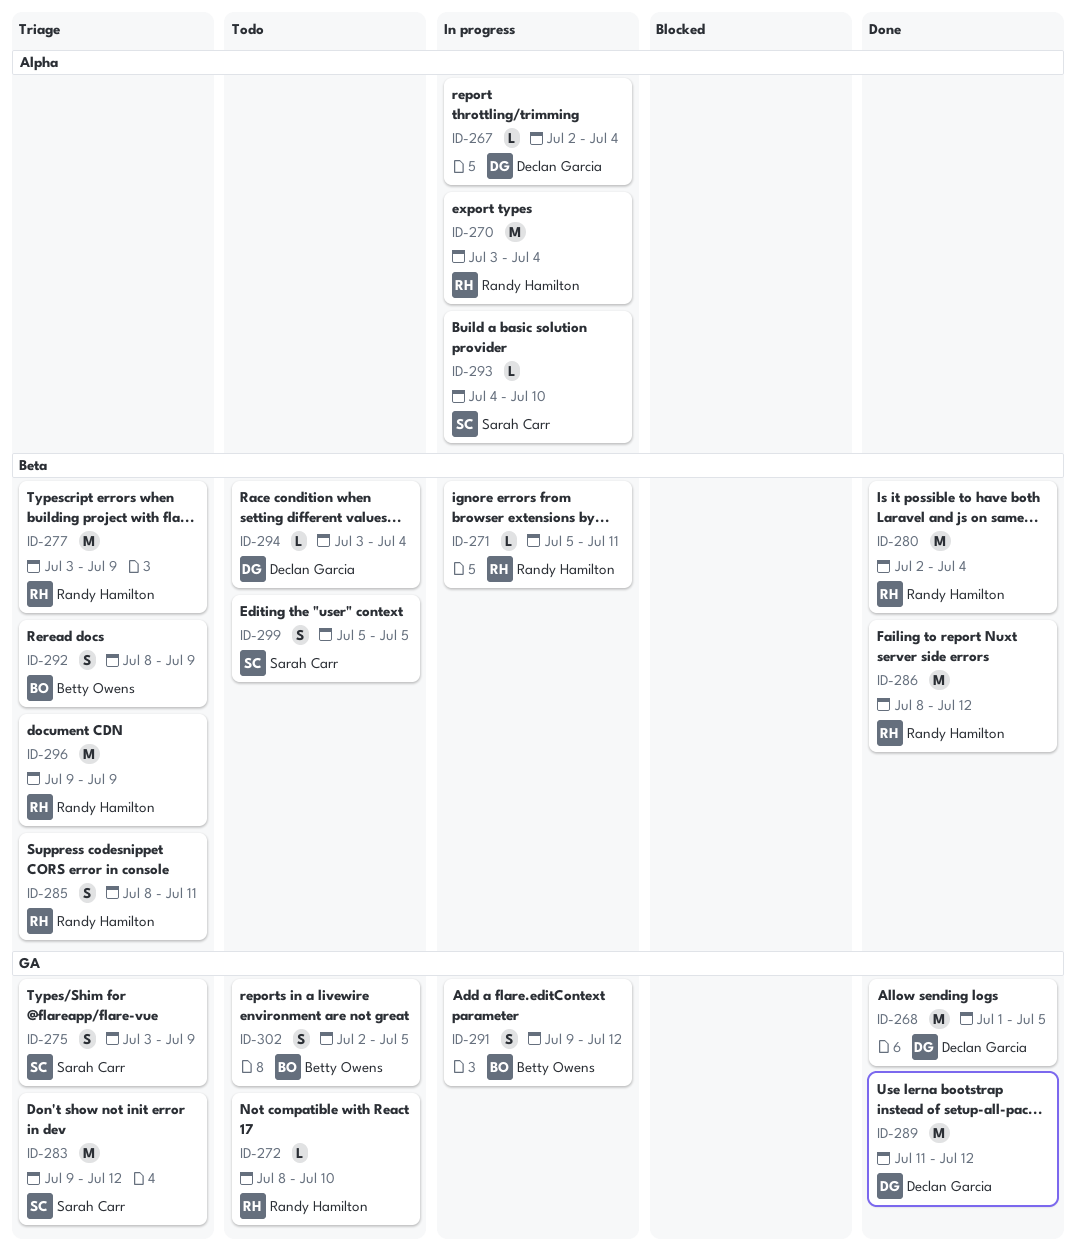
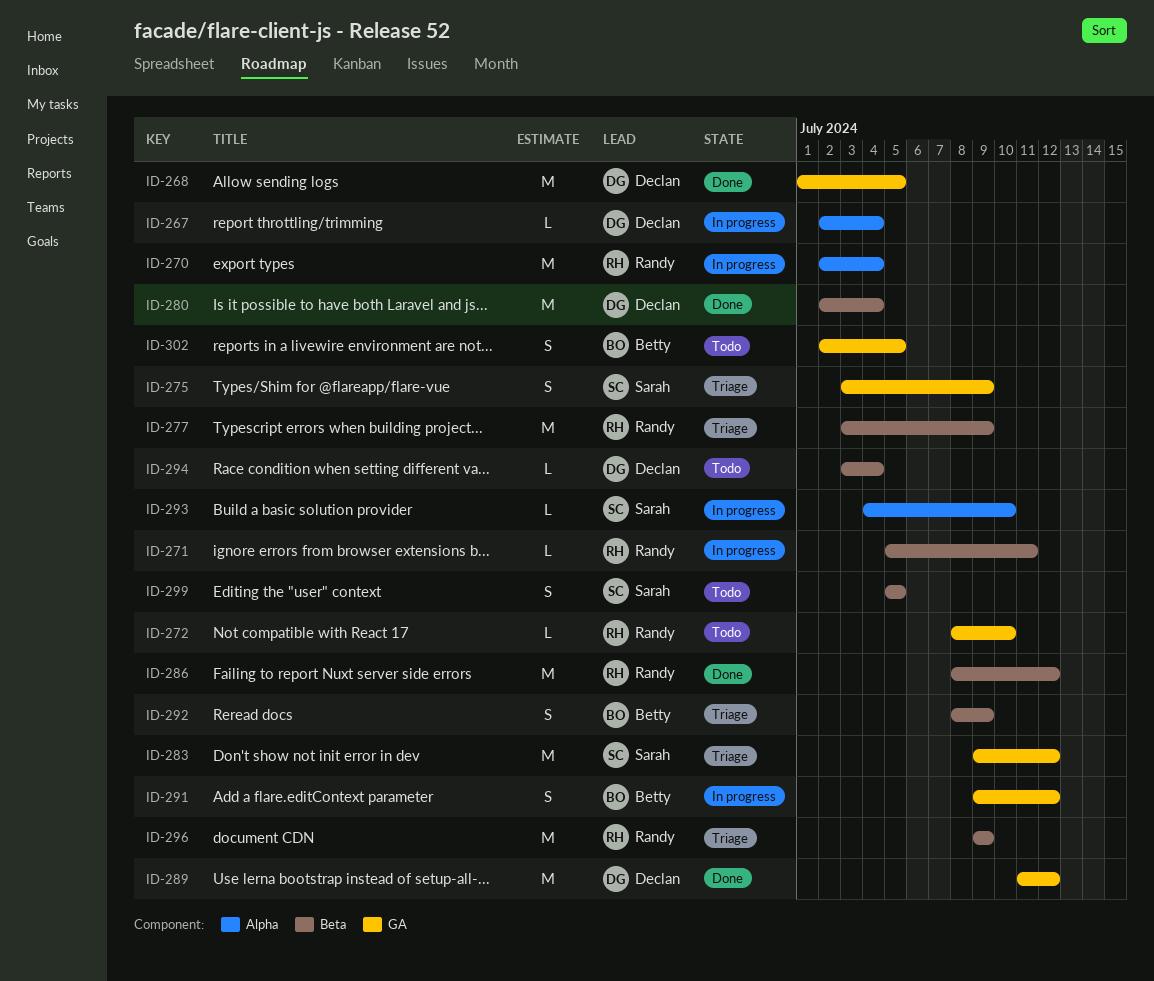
ID-270, start: Jul 3 -> Jul 2
ID-280, owner: Randy Hamilton -> Declan Garcia
ID-285: present -> none

